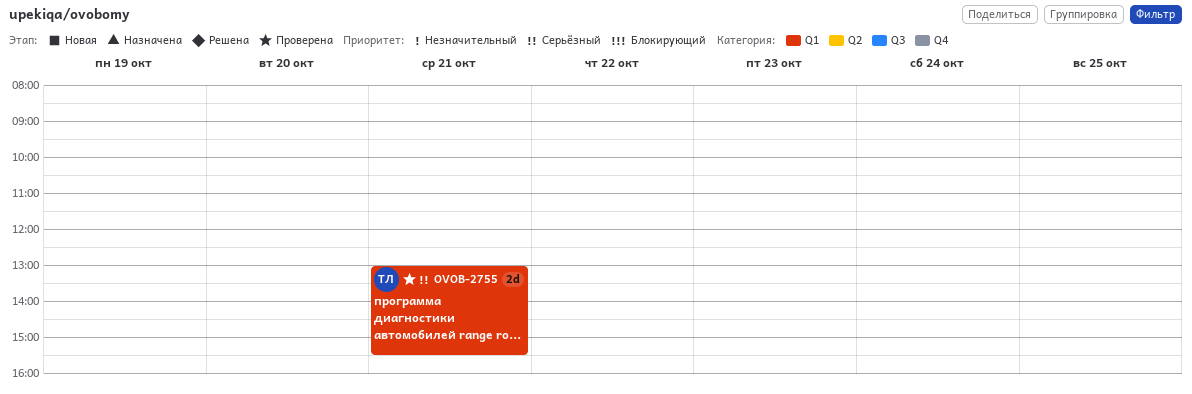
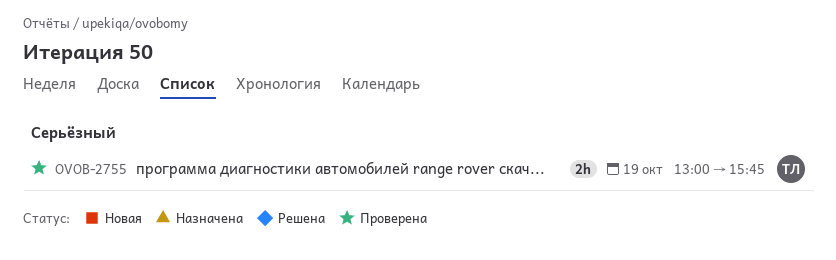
OVOB-2755, estimate: 2d -> 2h
OVOB-2755, day: Oct 21 -> Oct 19
OVOB-2755, ends: 15:30 -> 15:45

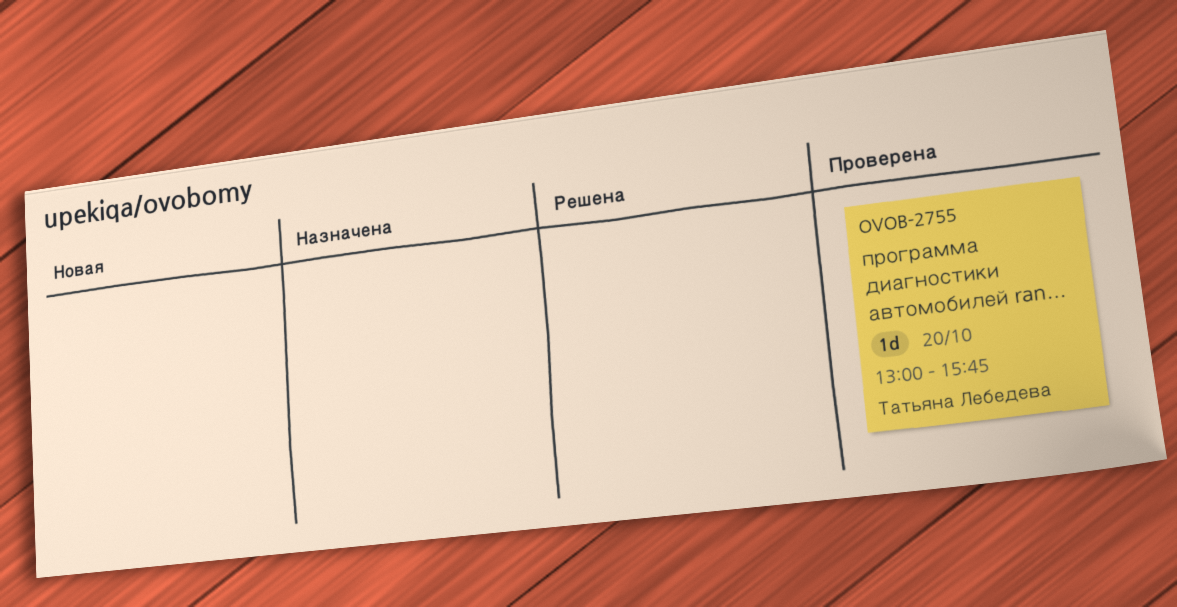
OVOB-2755, estimate: 2h -> 1d
OVOB-2755, day: Oct 19 -> Oct 20

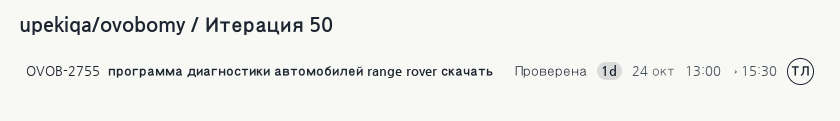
OVOB-2755, day: Oct 20 -> Oct 24
OVOB-2755, ends: 15:45 -> 15:30

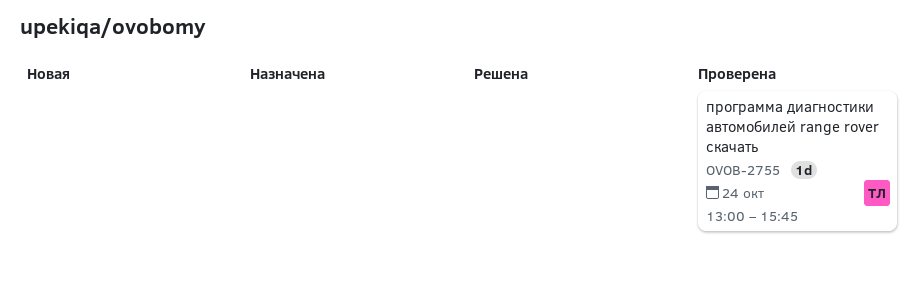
OVOB-2755, ends: 15:30 -> 15:45

